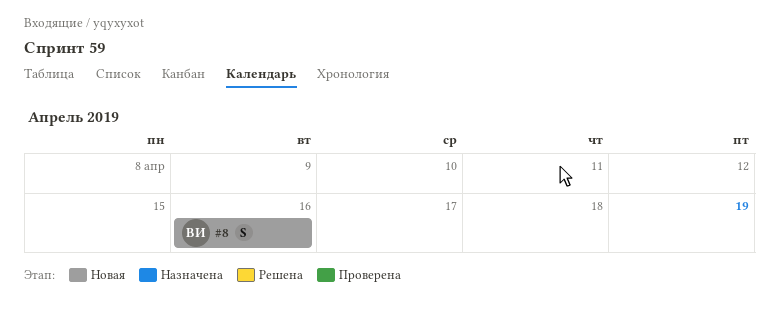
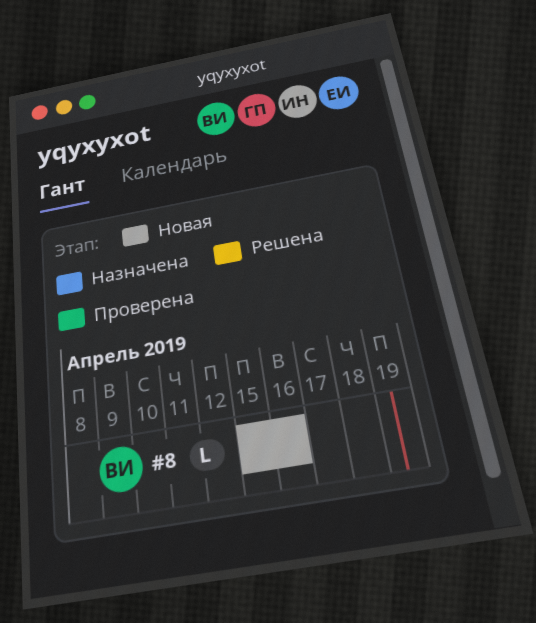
#8, estimate: S -> L
#8, start: Apr 16 -> Apr 15

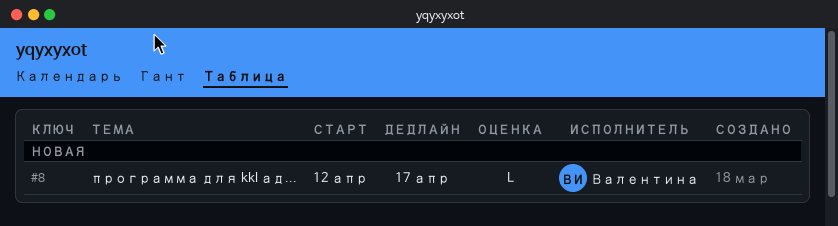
#8, start: Apr 15 -> Apr 12
#8, due: Apr 16 -> Apr 17

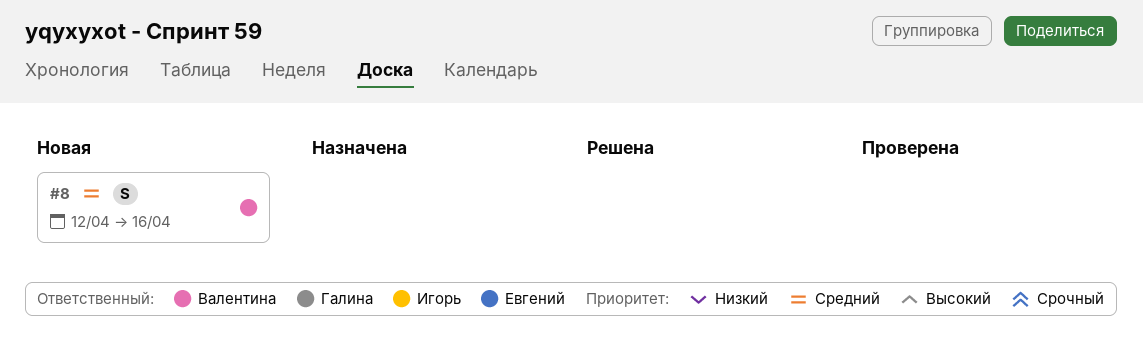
#8, estimate: L -> S
#8, due: Apr 17 -> Apr 16

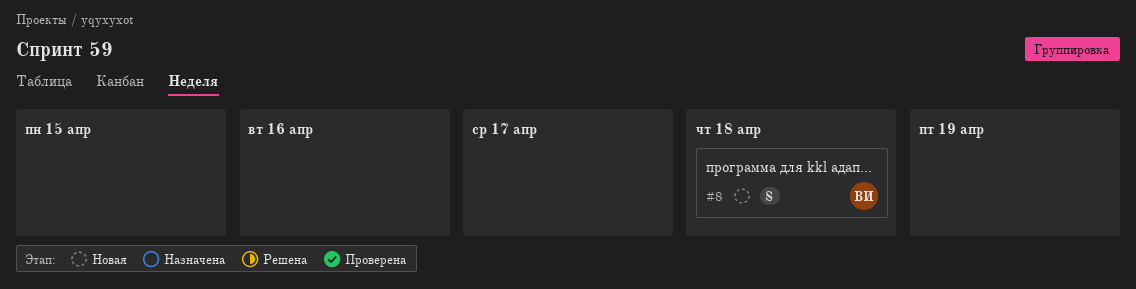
#8, due: Apr 16 -> Apr 18

